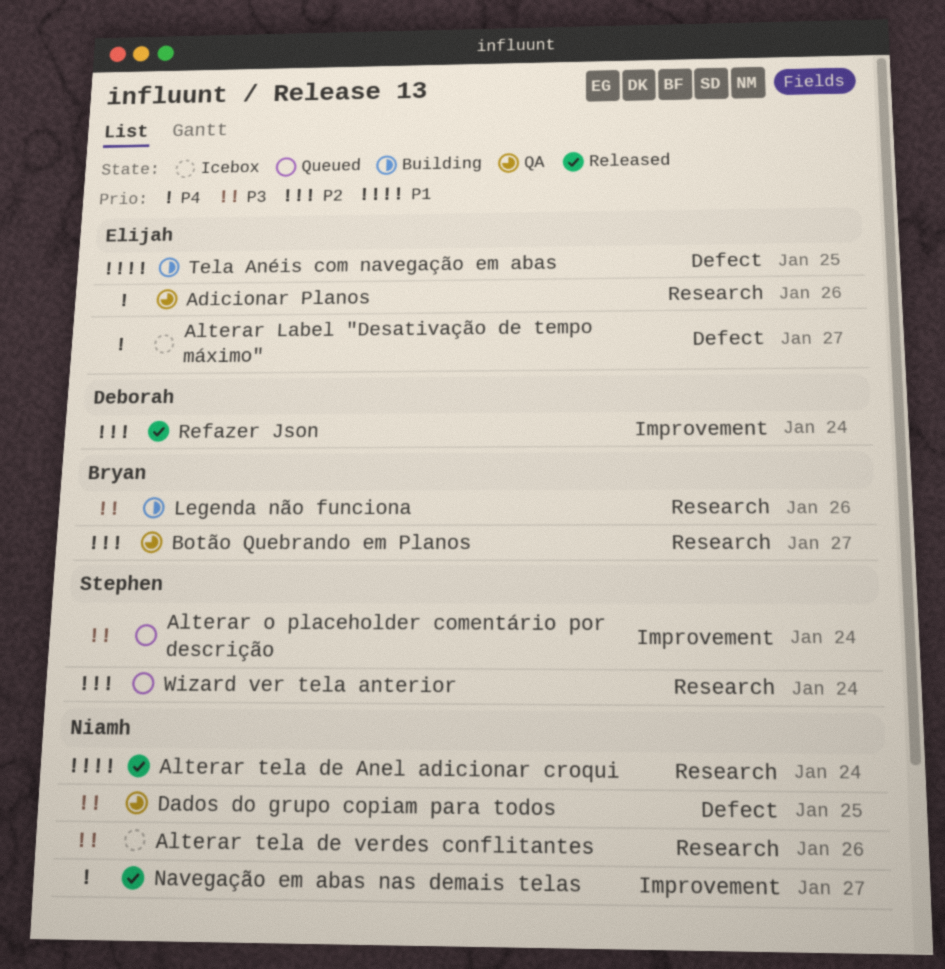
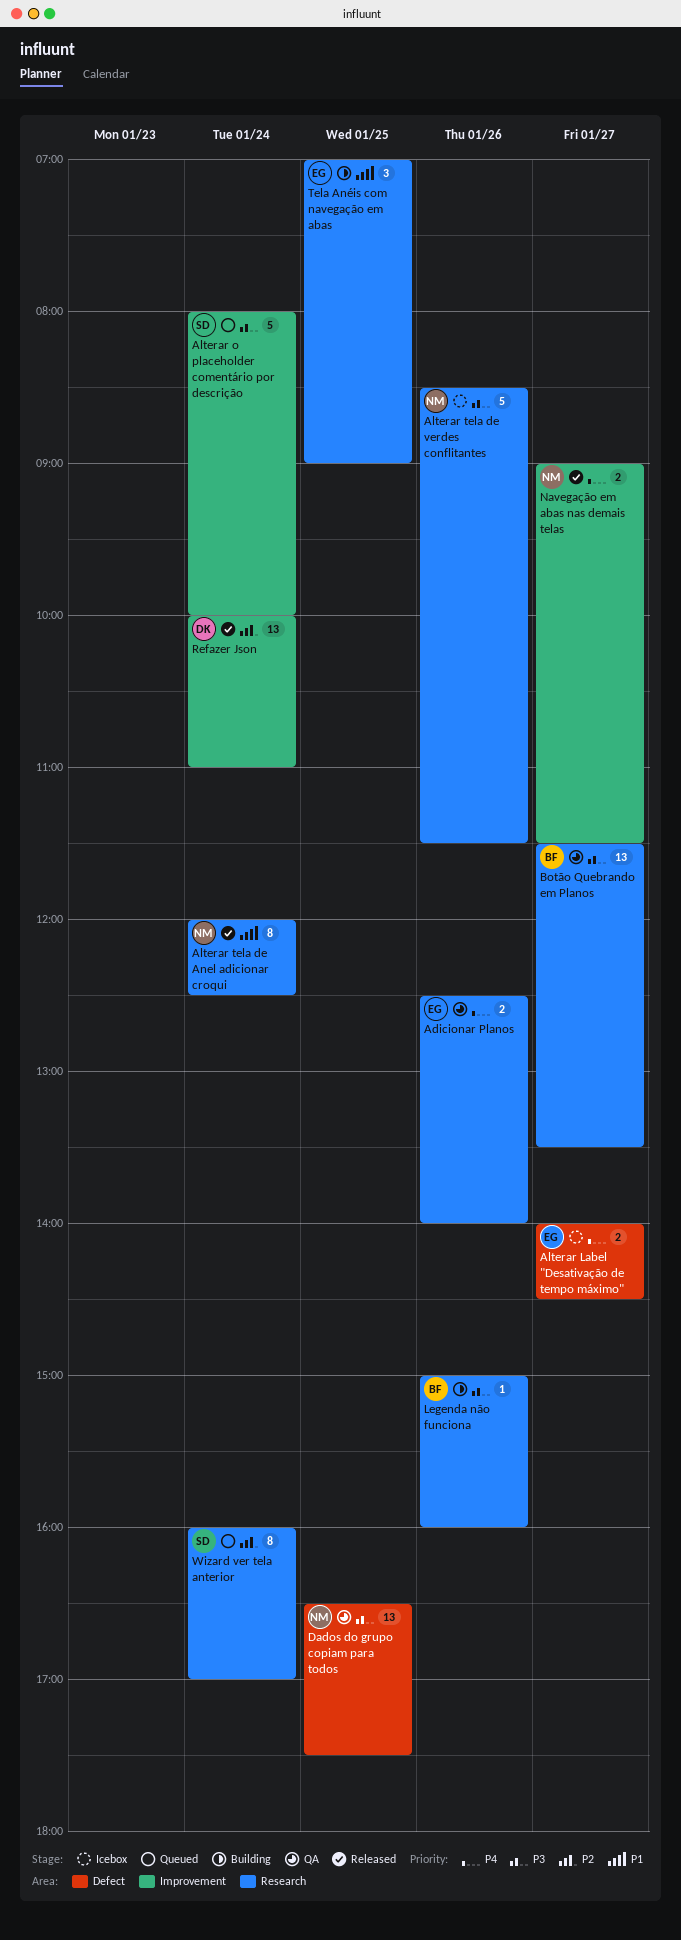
Botão Quebrando em Planos, priority: P2 -> P3
Tela Anéis com navegação em abas, label: Defect -> Research

